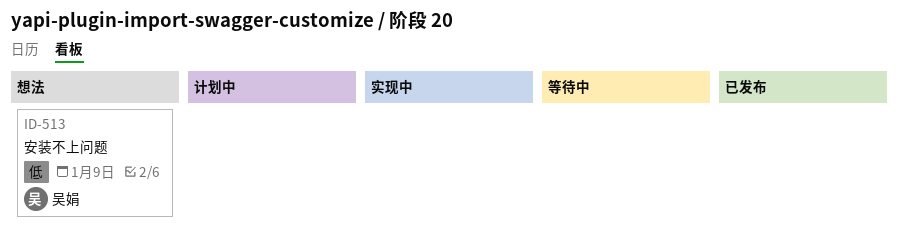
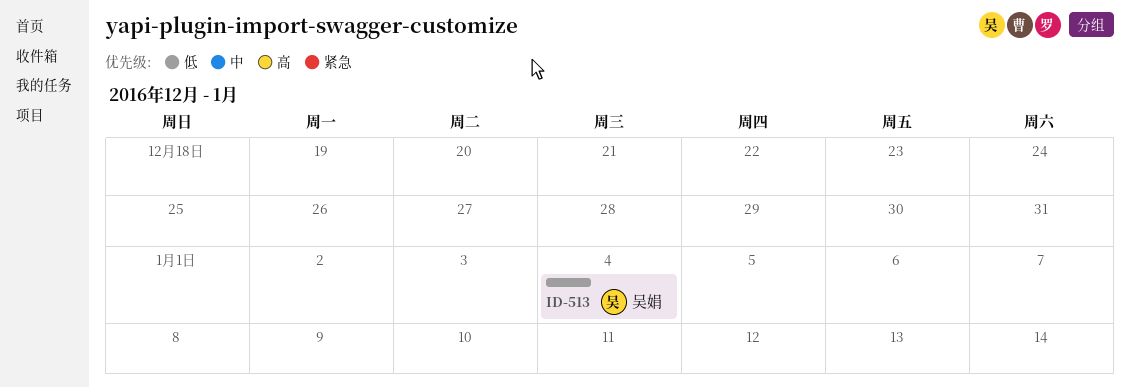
ID-513, due: Jan 9 -> Jan 4

